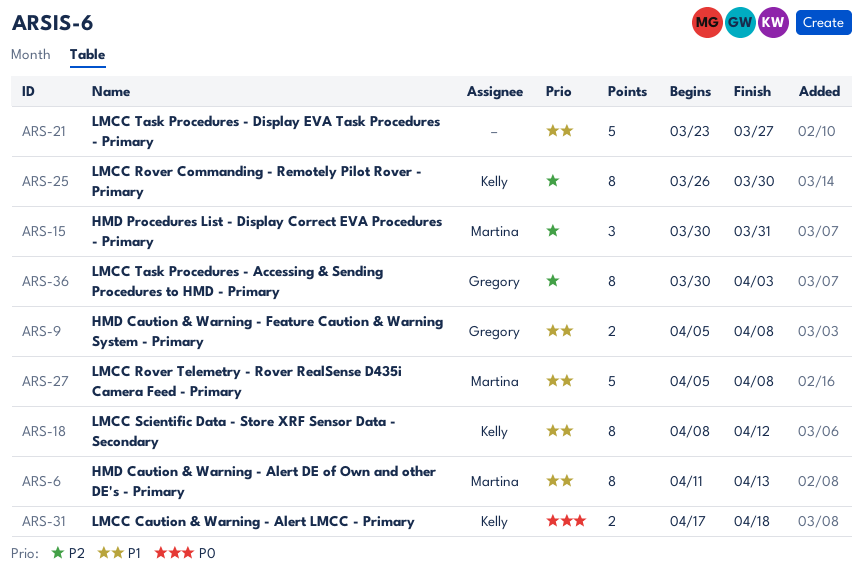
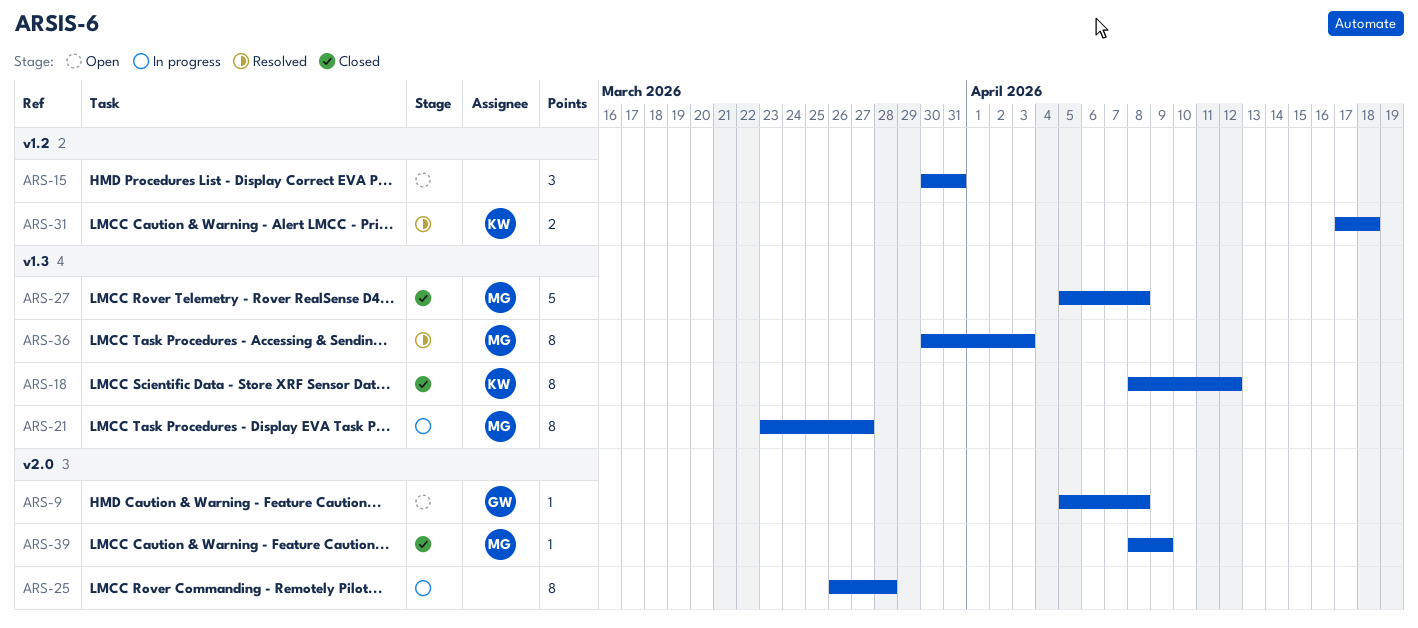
ARS-6: present -> none
ARS-9, estimate: 2 -> 1
ARS-15, owner: Martina -> none
ARS-21, owner: none -> Martina
ARS-21, estimate: 5 -> 8
ARS-25, owner: Kelly -> none
ARS-25, due: Mar 30 -> Mar 28
ARS-36, owner: Gregory -> Martina
ARS-39: none -> present

